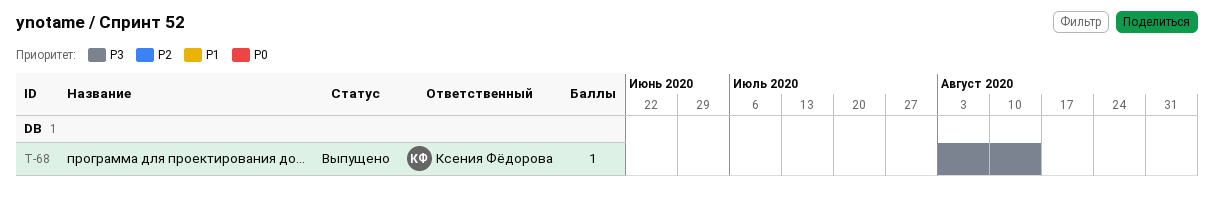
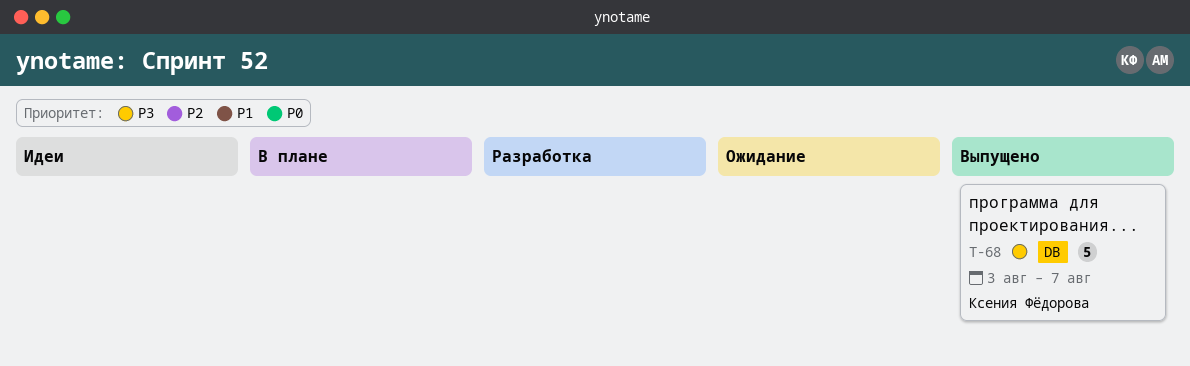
T-68, estimate: 1 -> 5
T-68, due: Aug 14 -> Aug 7

